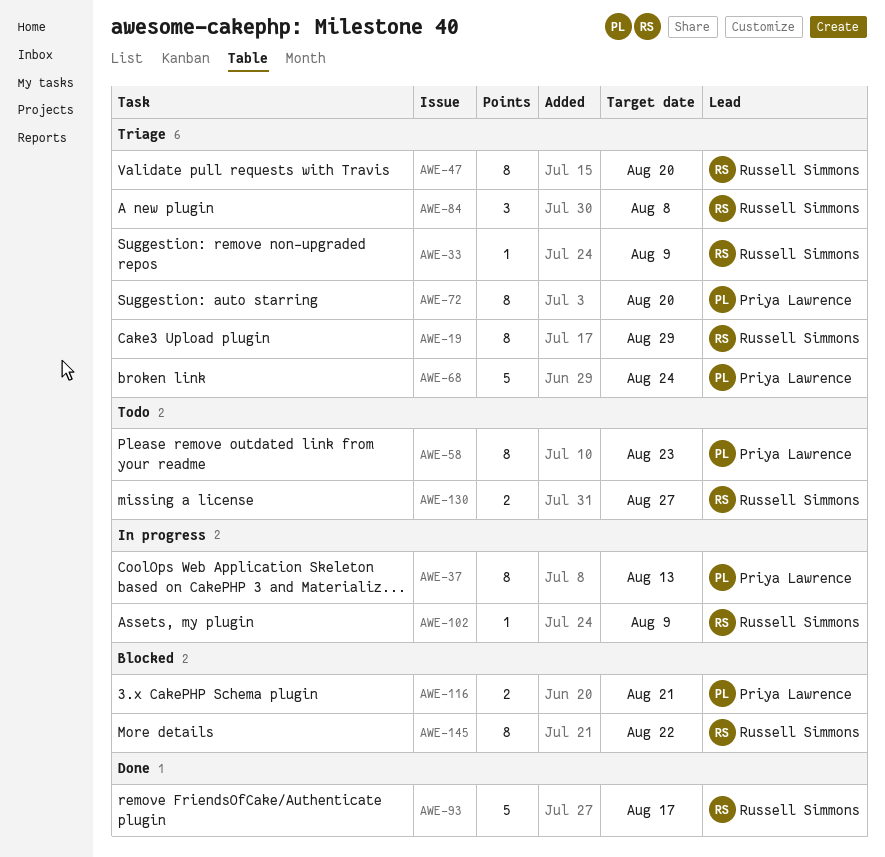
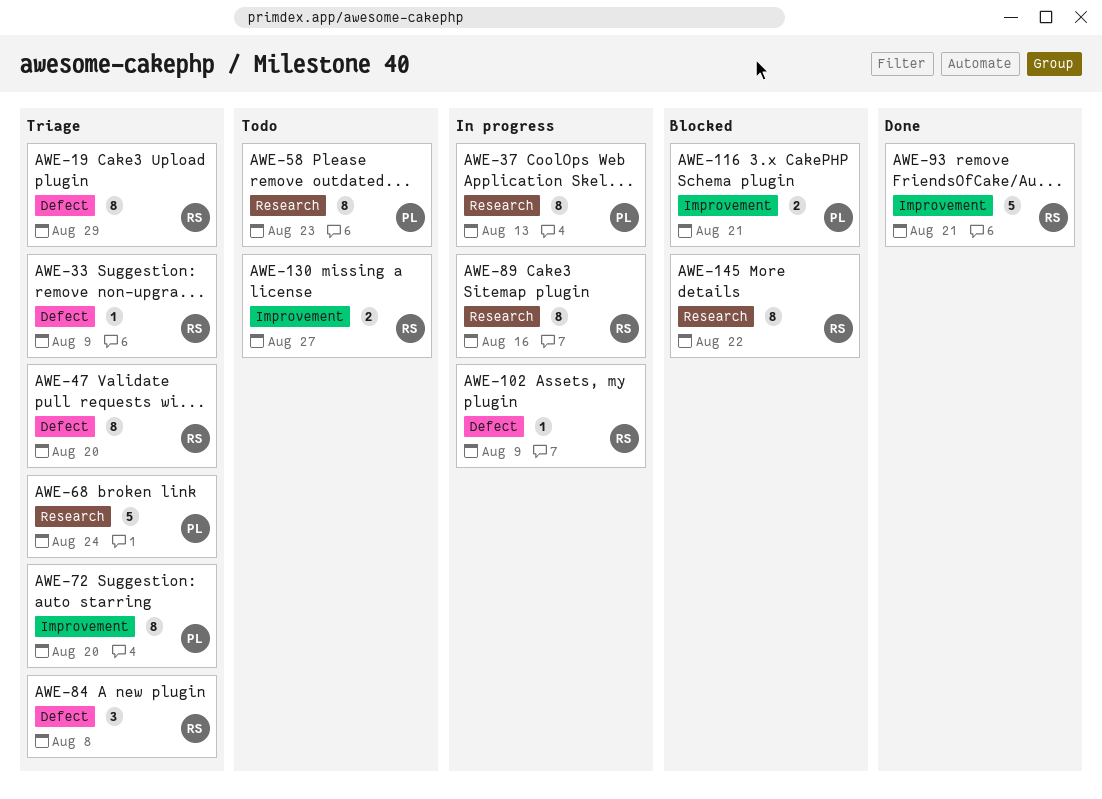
AWE-89: none -> present
AWE-93, due: Aug 17 -> Aug 21

